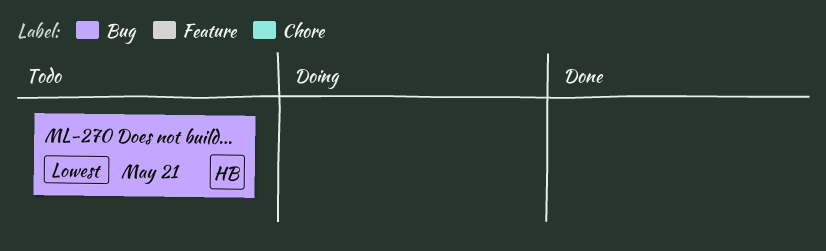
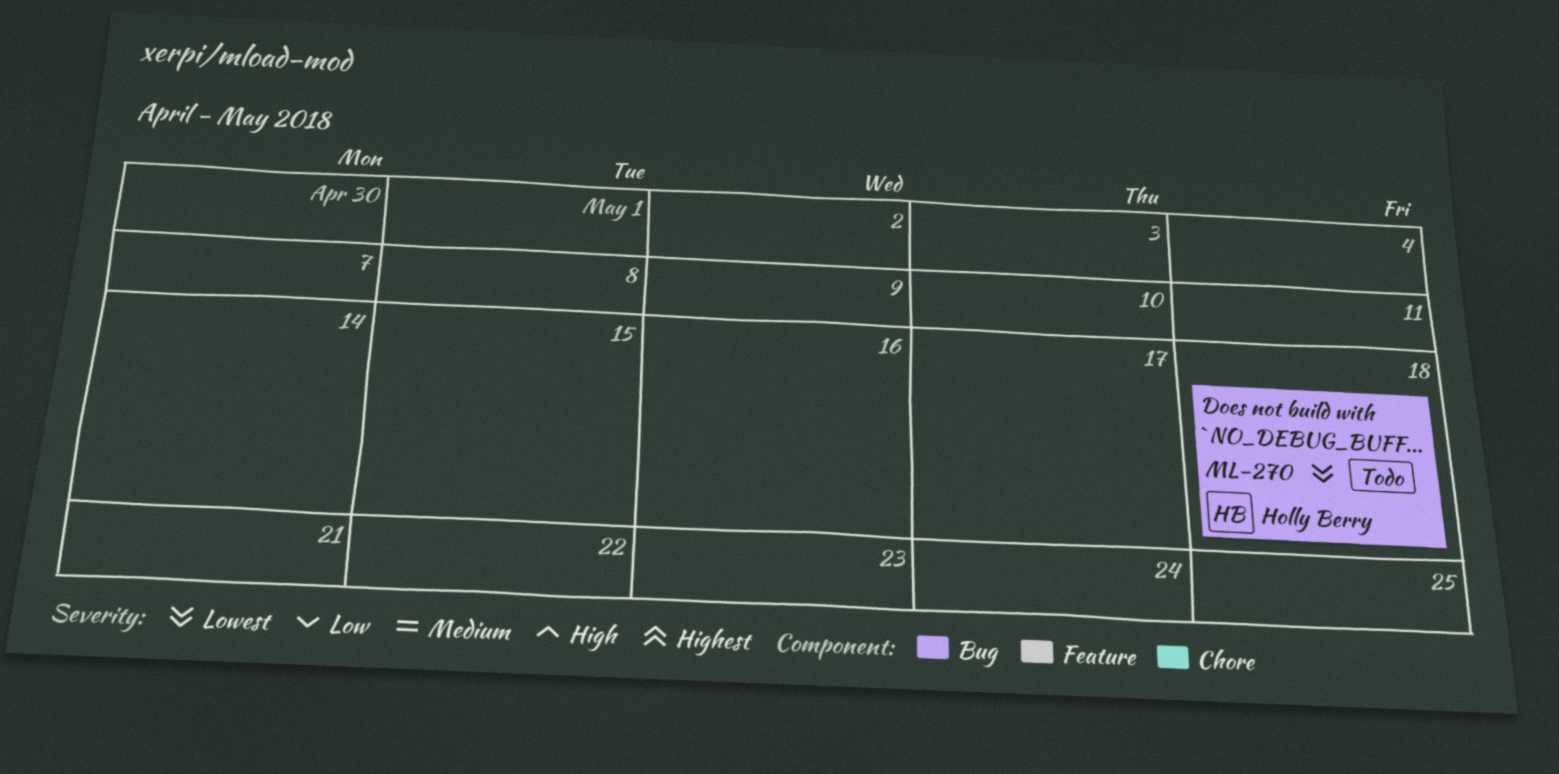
ML-270, due: May 21 -> May 18

